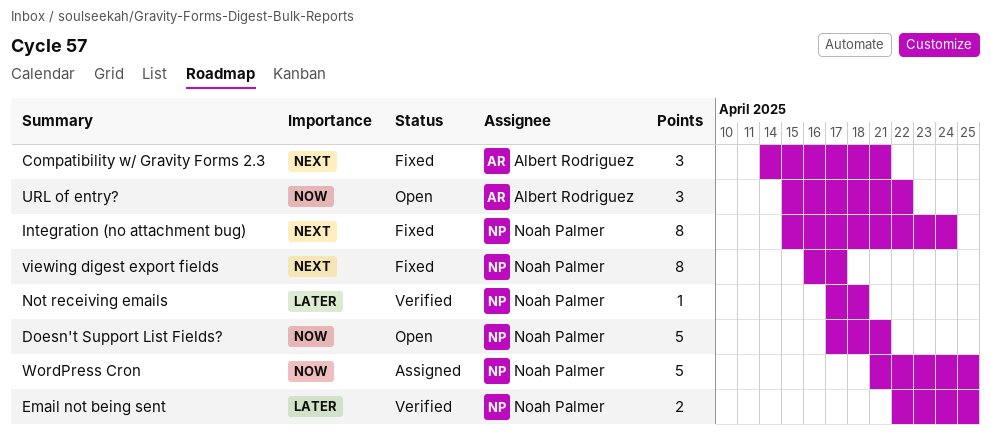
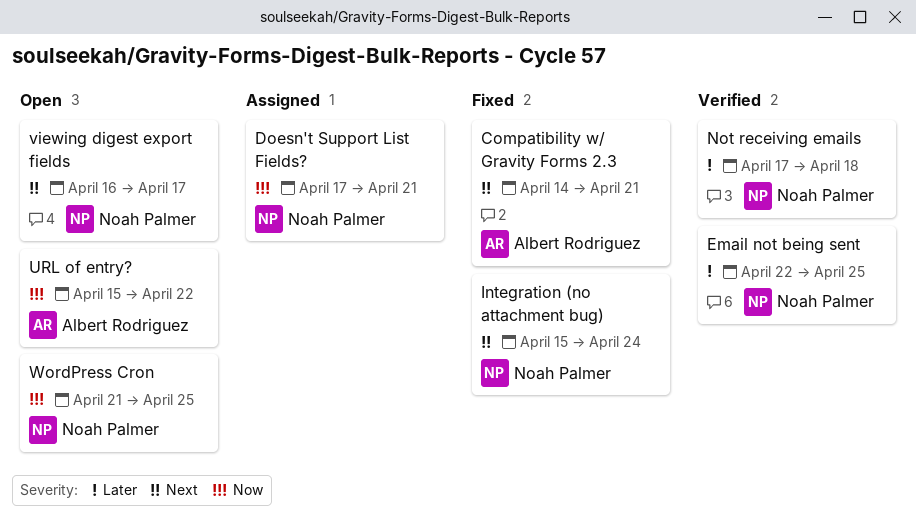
Doesn't Support List Fields?, status: Open -> Assigned
viewing digest export fields, status: Fixed -> Open
WordPress Cron, status: Assigned -> Open

